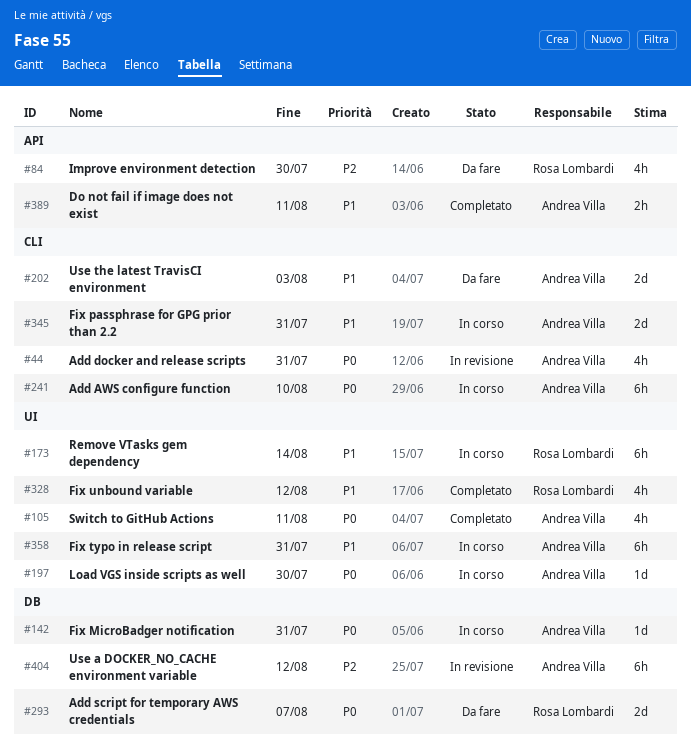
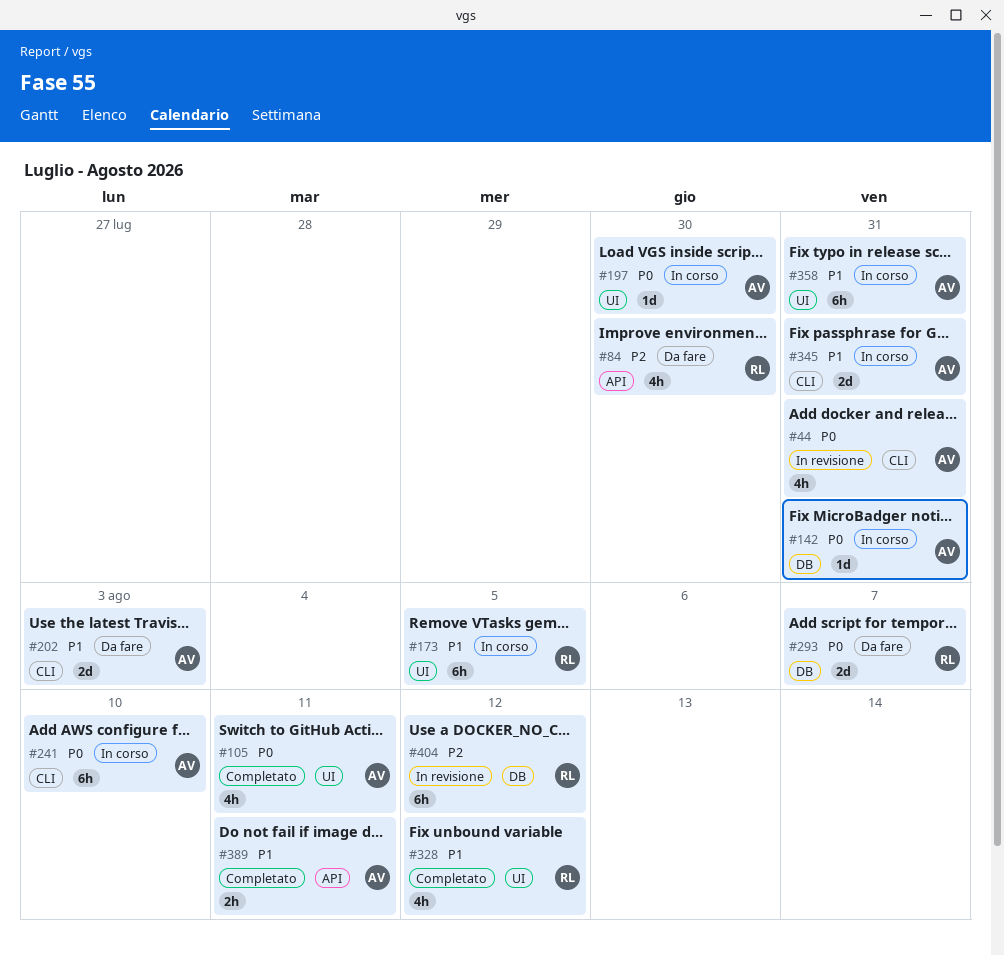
#173, due: Aug 14 -> Aug 5
#404, owner: Andrea Villa -> Rosa Lombardi

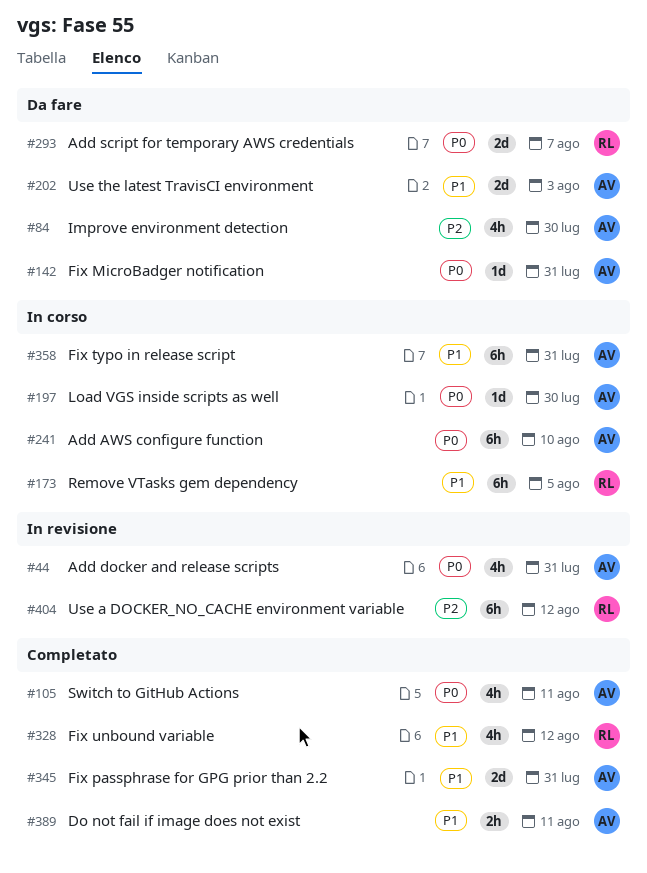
#84, owner: RL -> AV
#142, status: In corso -> Da fare
#345, status: In corso -> Completato

